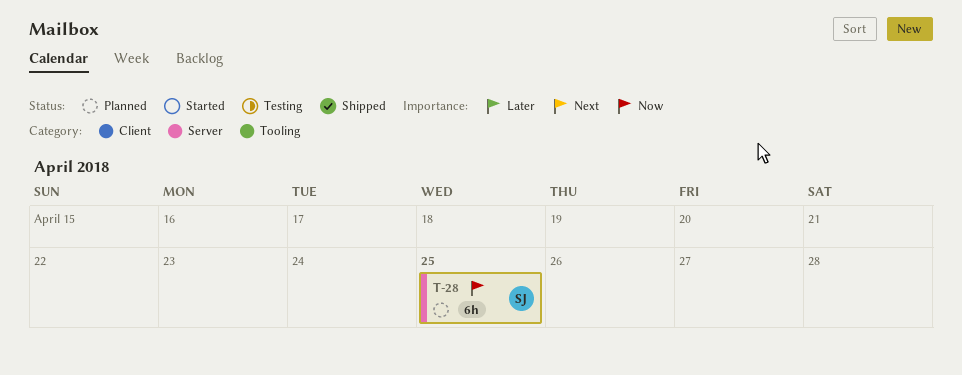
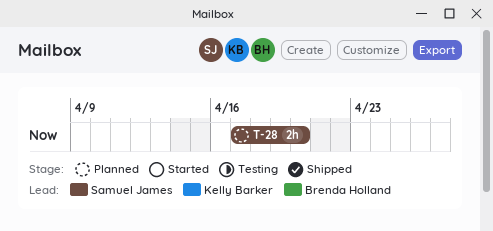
T-28, estimate: 6h -> 2h
T-28, due: Apr 25 -> Apr 20

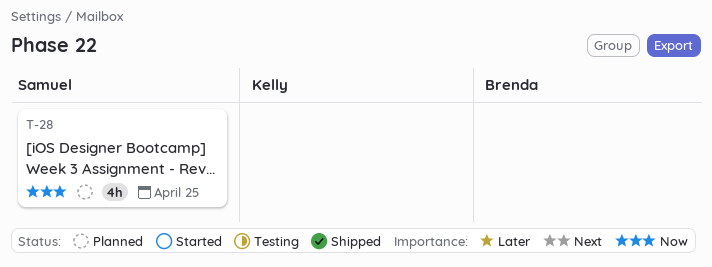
T-28, estimate: 2h -> 4h
T-28, due: Apr 20 -> Apr 25

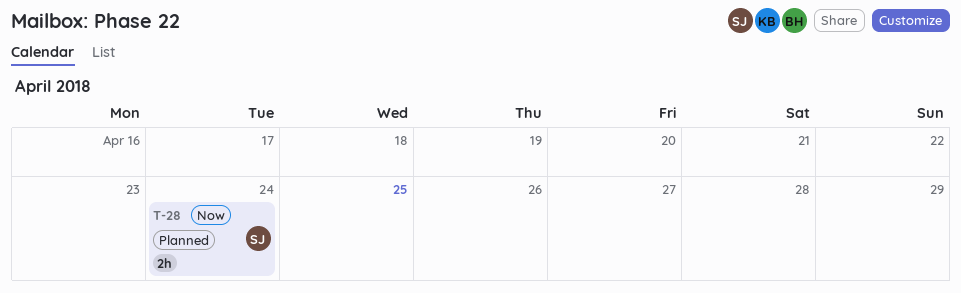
T-28, estimate: 4h -> 2h
T-28, due: Apr 25 -> Apr 24

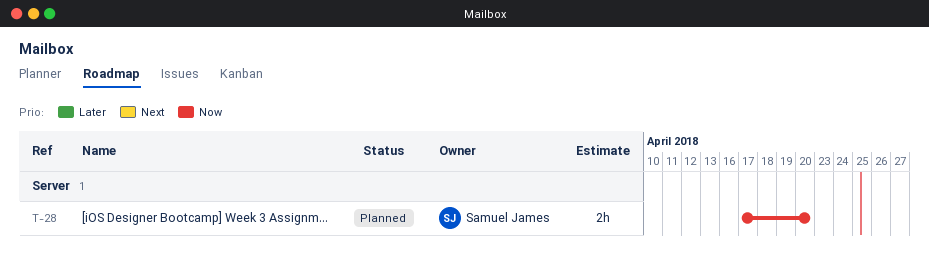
T-28, due: Apr 24 -> Apr 20

